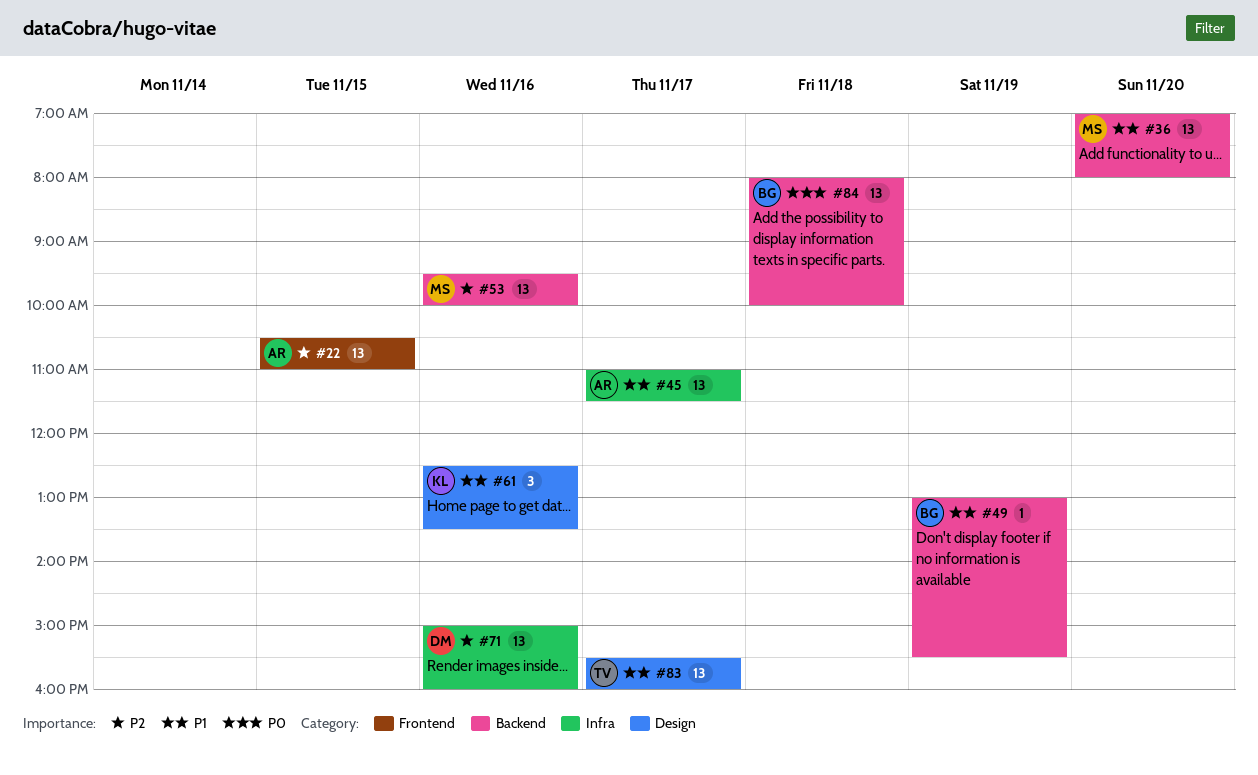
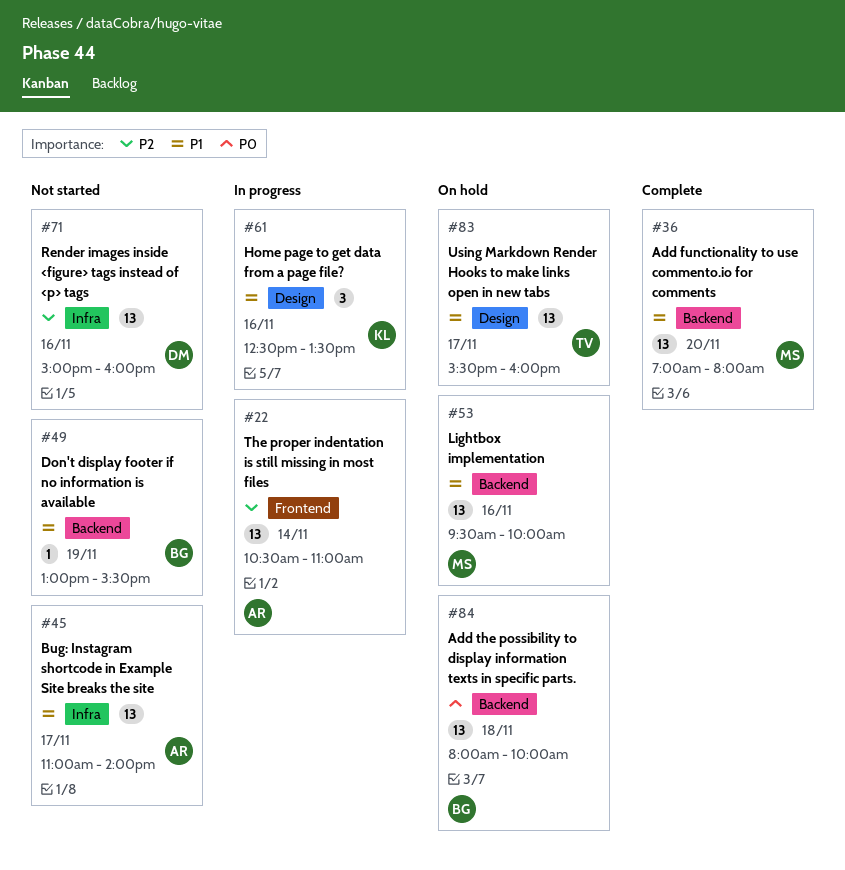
#22, day: Nov 15 -> Nov 14
#45, ends: 11:30 -> 14:00
#53, priority: P2 -> P1

